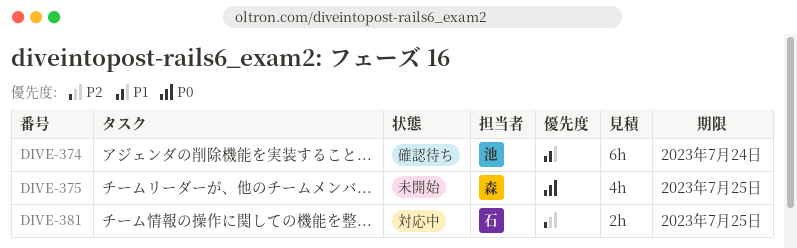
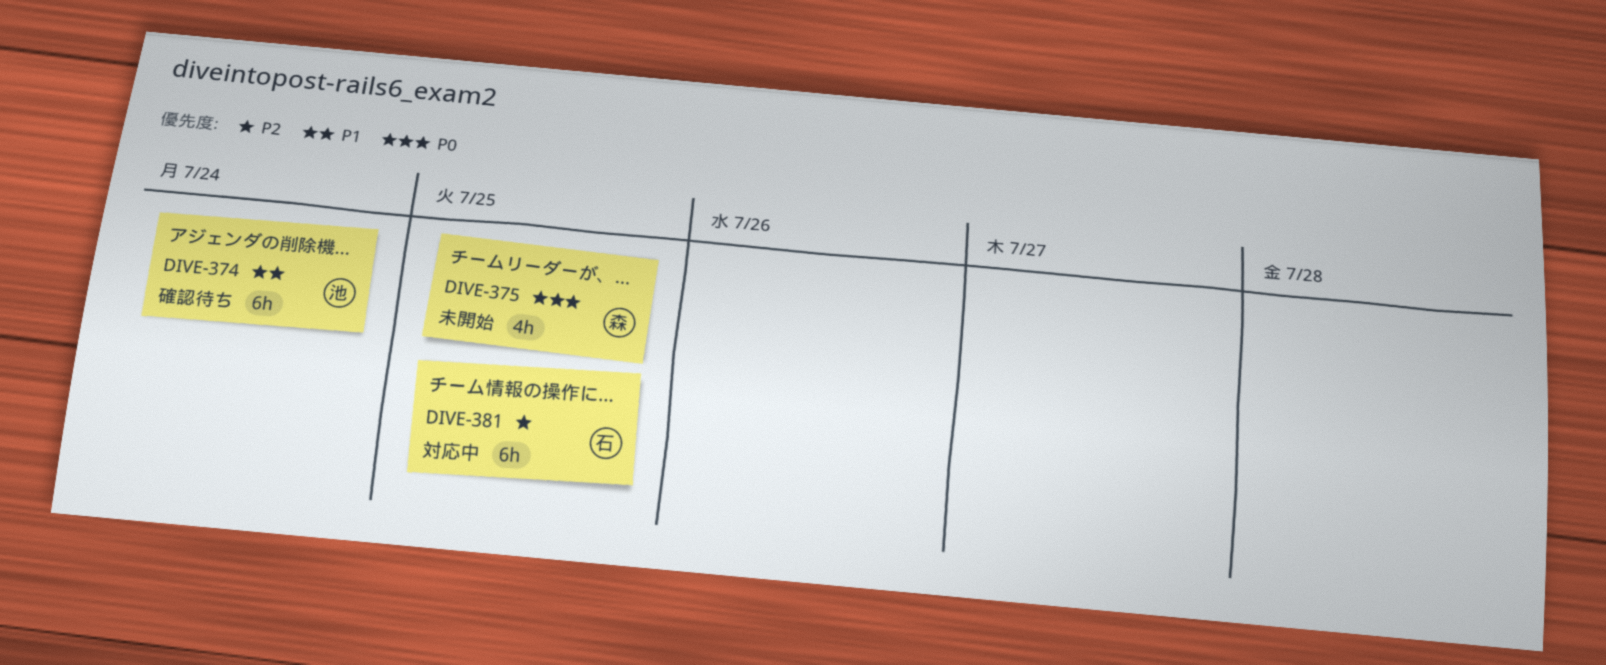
DIVE-381, estimate: 2h -> 6h

